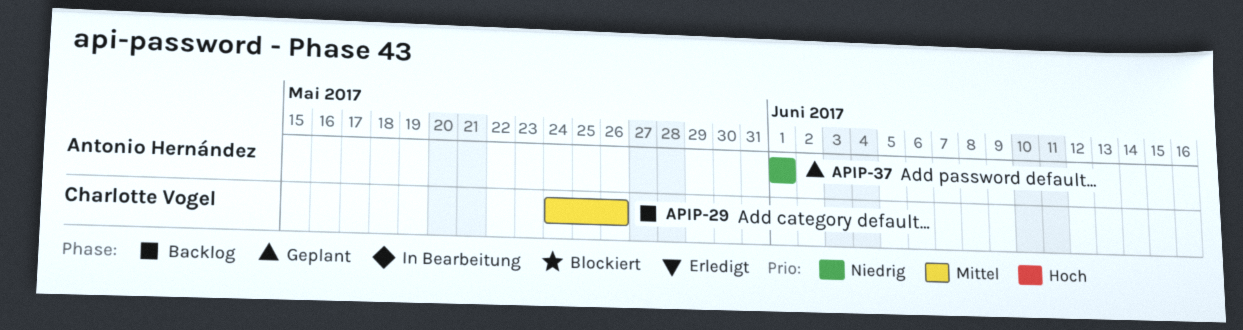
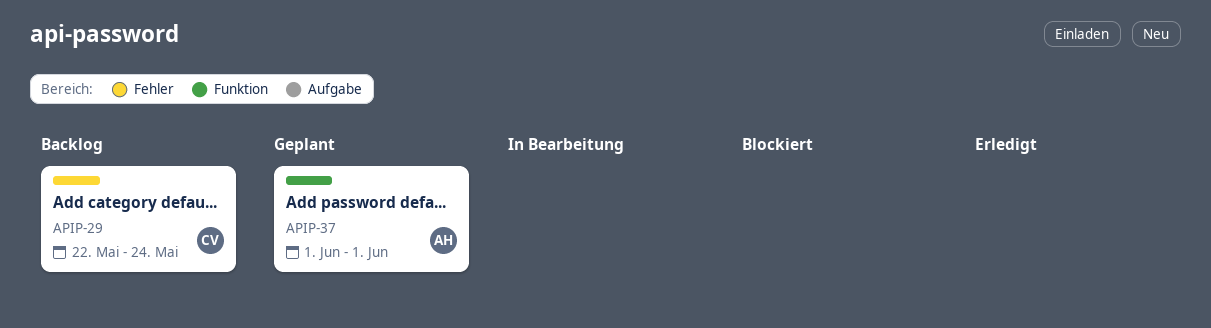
APIP-29, start: May 24 -> May 22
APIP-29, due: May 26 -> May 24

